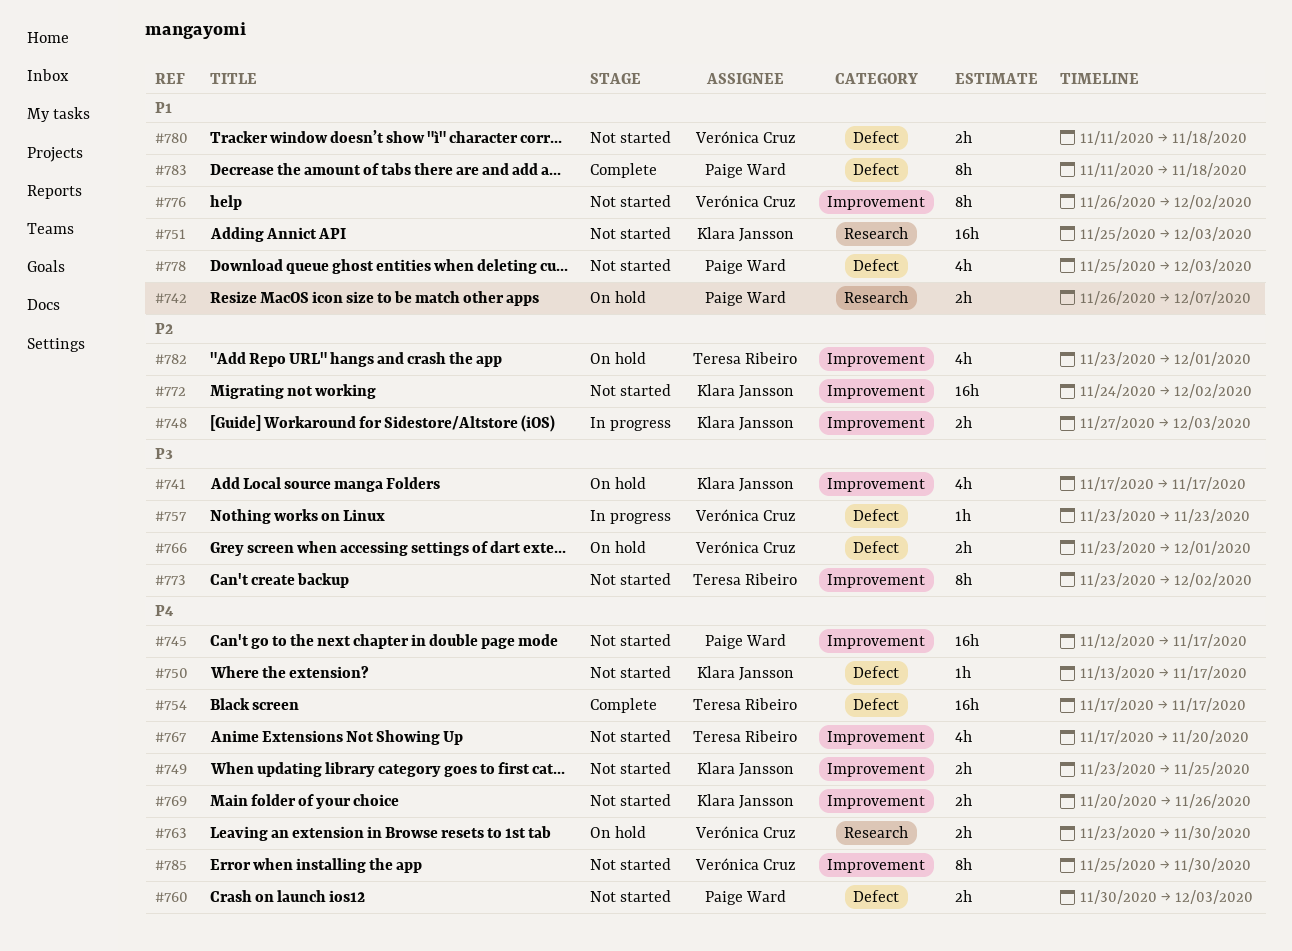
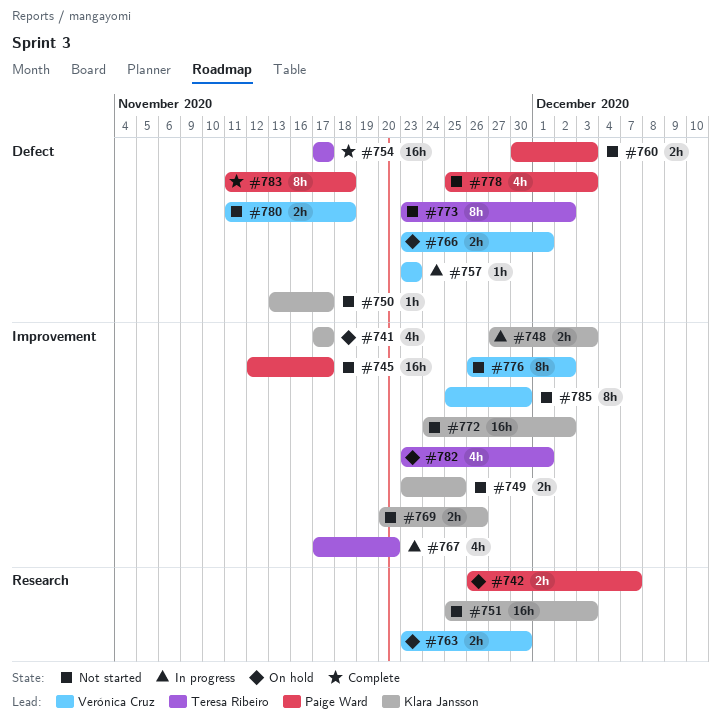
#767, status: Not started -> In progress
#773, label: Improvement -> Defect

